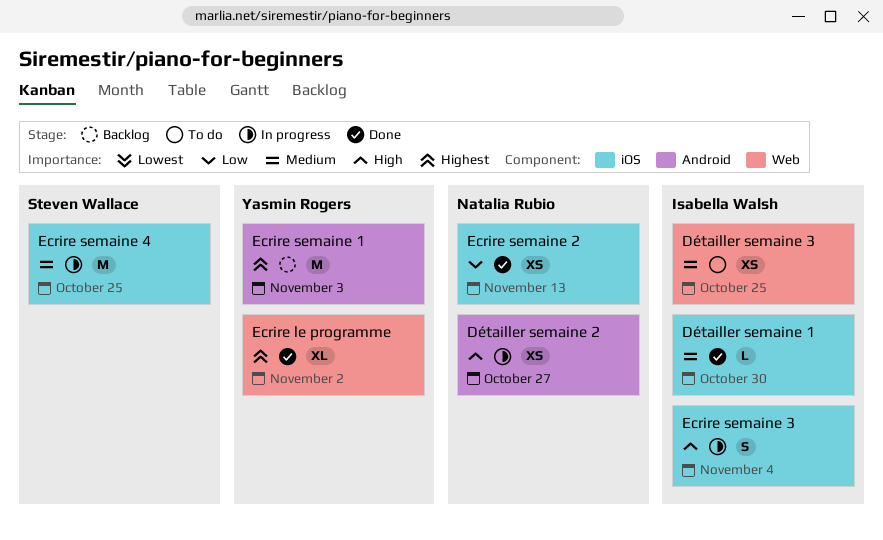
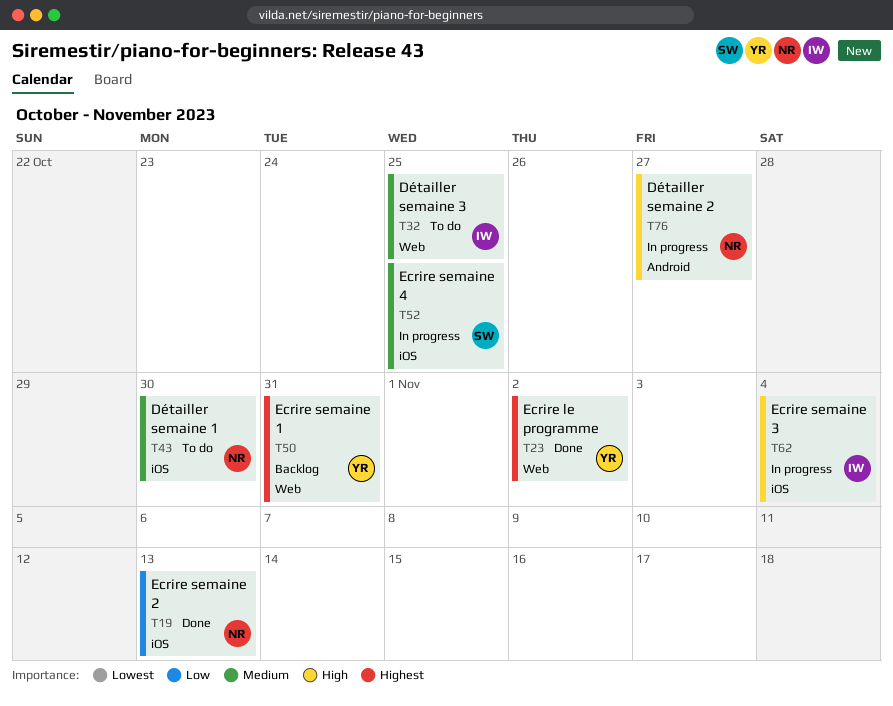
Détailler semaine 1, status: Done -> To do
Détailler semaine 1, owner: Isabella Walsh -> Natalia Rubio
Ecrire semaine 1, label: Android -> Web
Ecrire semaine 1, due: Nov 3 -> Oct 31

